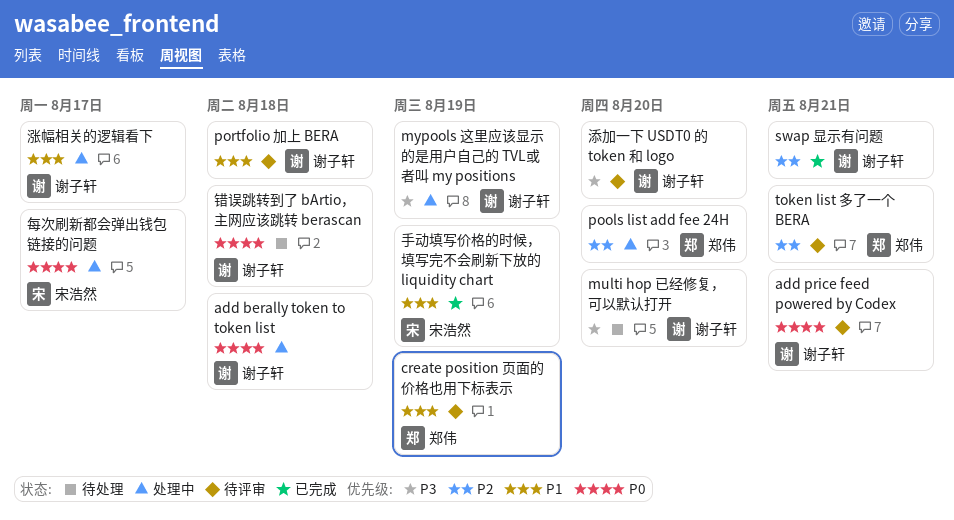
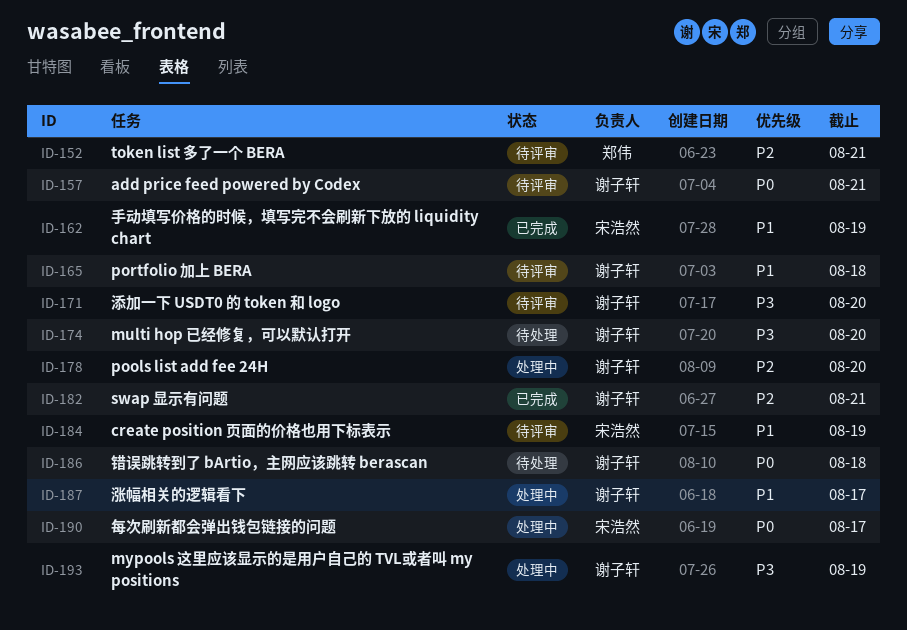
add berally token to token list: present -> none
create position 页面的价格也用下标表示, owner: 郑伟 -> 宋浩然
pools list add fee 24H, owner: 郑伟 -> 谢子轩

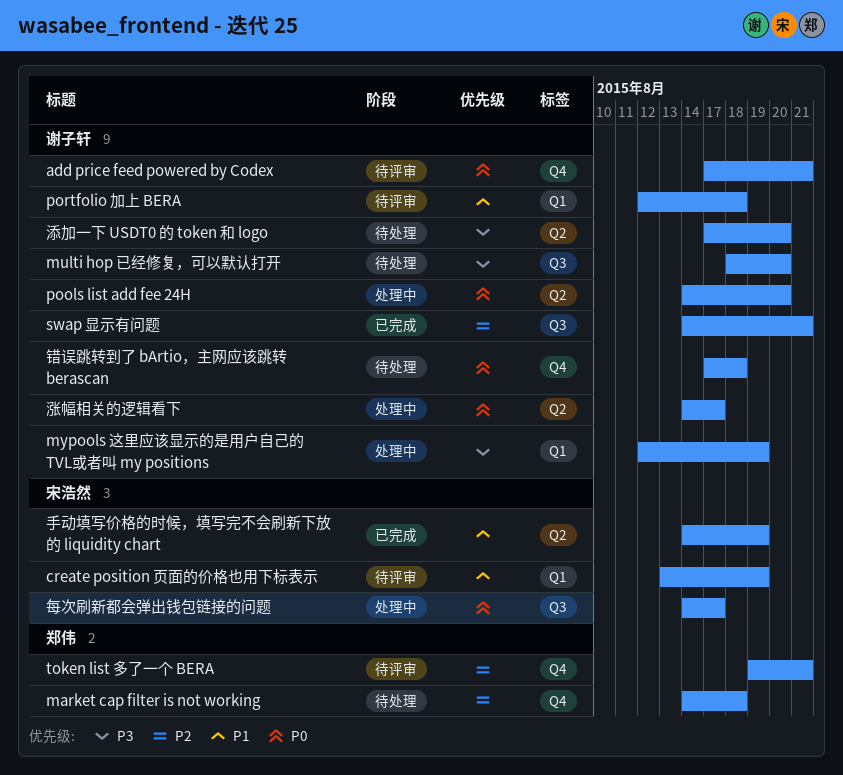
market cap filter is not working: none -> present
pools list add fee 24H, priority: P2 -> P0
涨幅相关的逻辑看下, priority: P1 -> P0
添加一下 USDT0 的 token 和 logo, status: 待评审 -> 待处理

